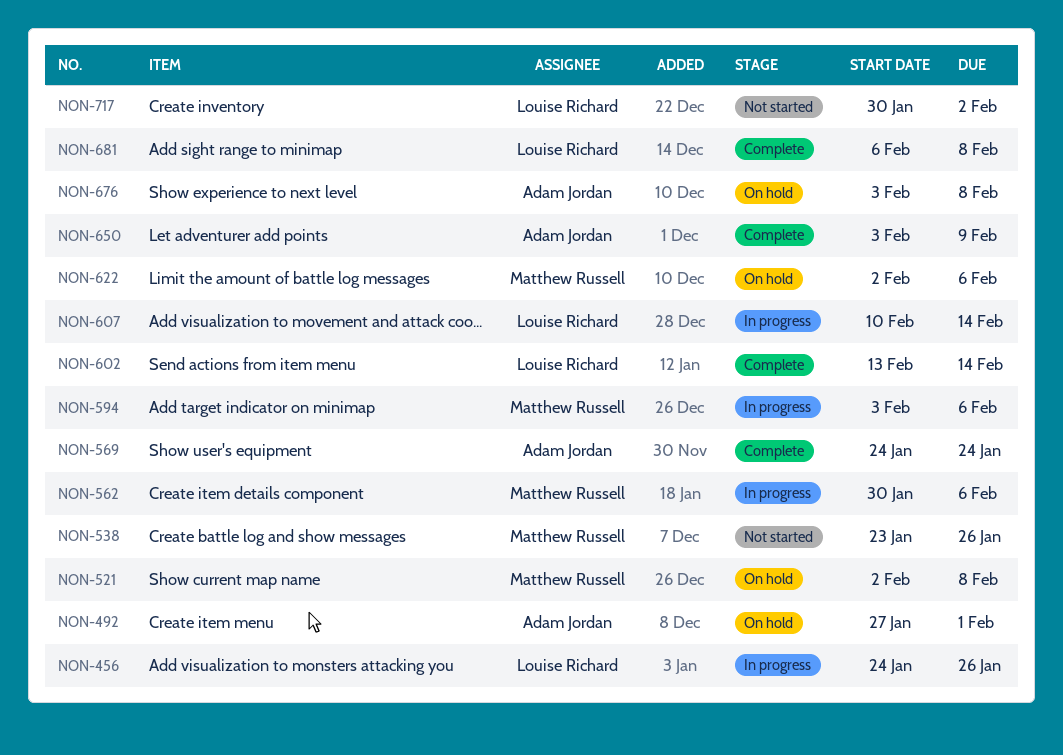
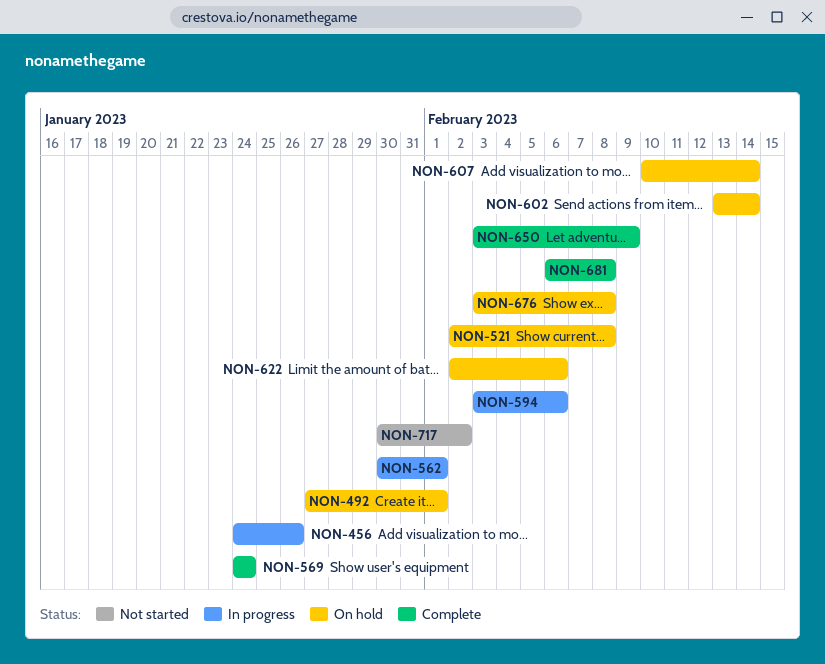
NON-538: present -> none
NON-562, due: Feb 6 -> Feb 1
NON-602, status: Complete -> On hold
NON-607, status: In progress -> On hold

